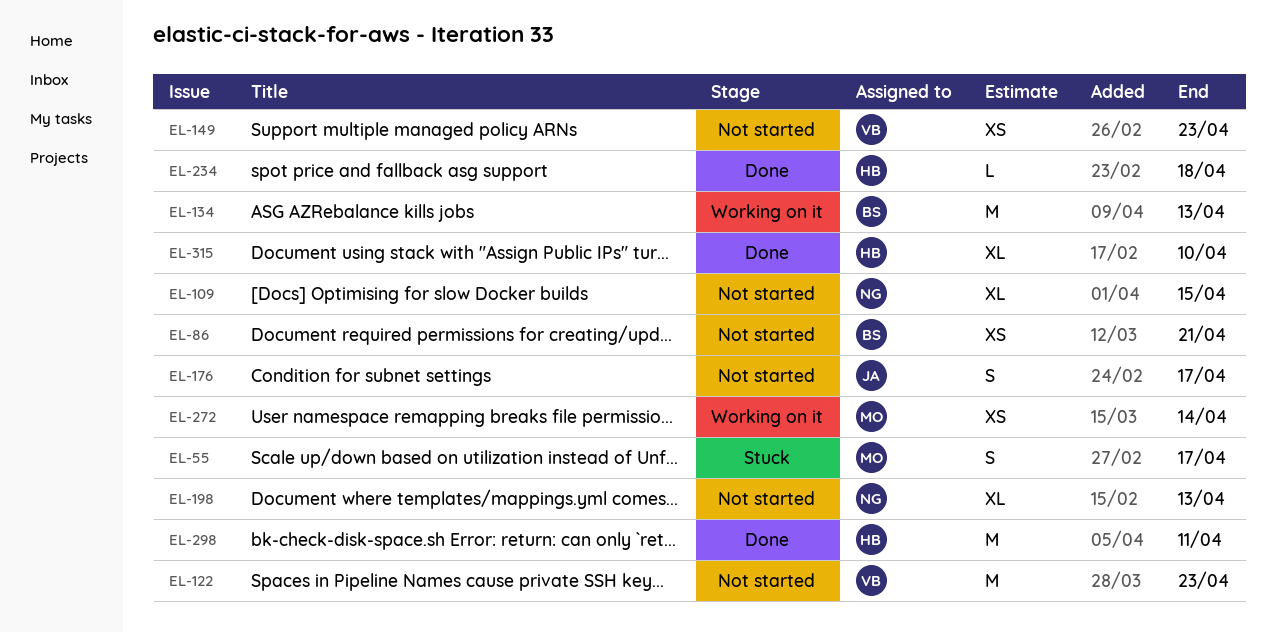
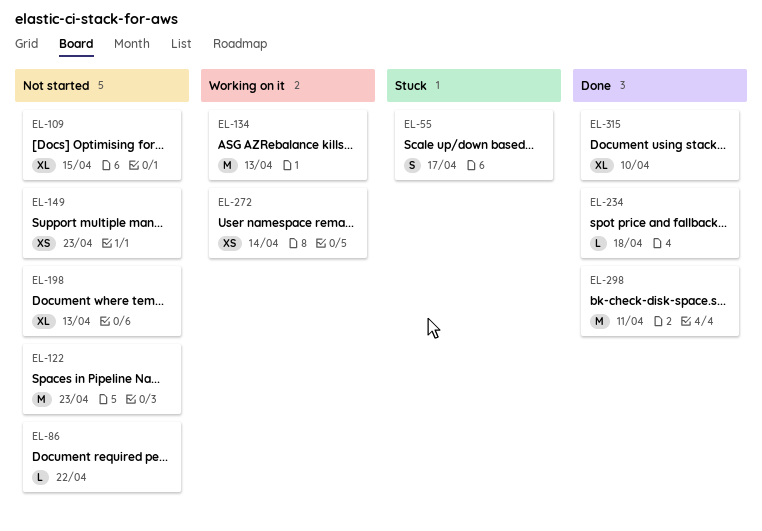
EL-86, estimate: XS -> L
EL-86, due: Apr 21 -> Apr 22
EL-176: present -> none

